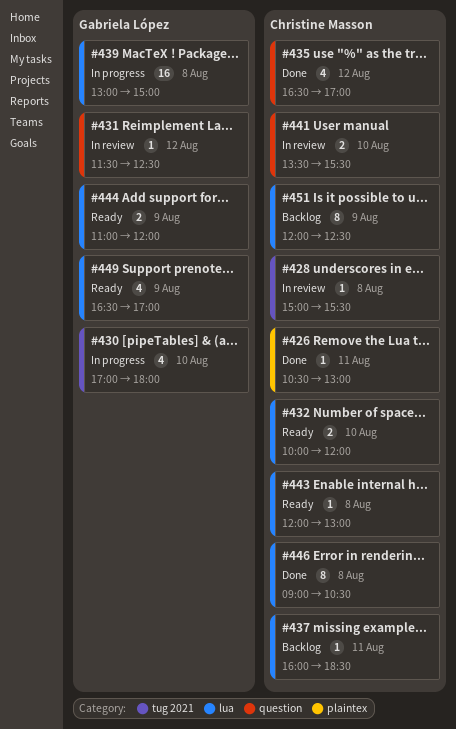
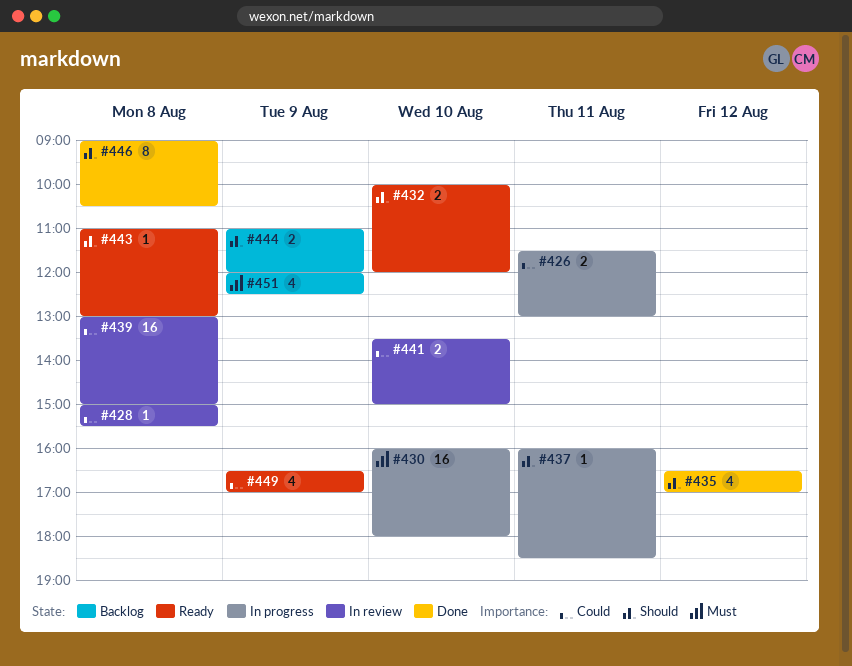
#426, status: Done -> In progress
#426, estimate: 1 -> 2
#426, begins: 10:30 -> 11:30
#430, estimate: 4 -> 16
#430, begins: 17:00 -> 16:00
#431: present -> none
#437, status: Backlog -> In progress
#439, status: In progress -> In review
#441, ends: 15:30 -> 15:00
#443, begins: 12:00 -> 11:00
#444, status: Ready -> Backlog
#451, estimate: 8 -> 4

